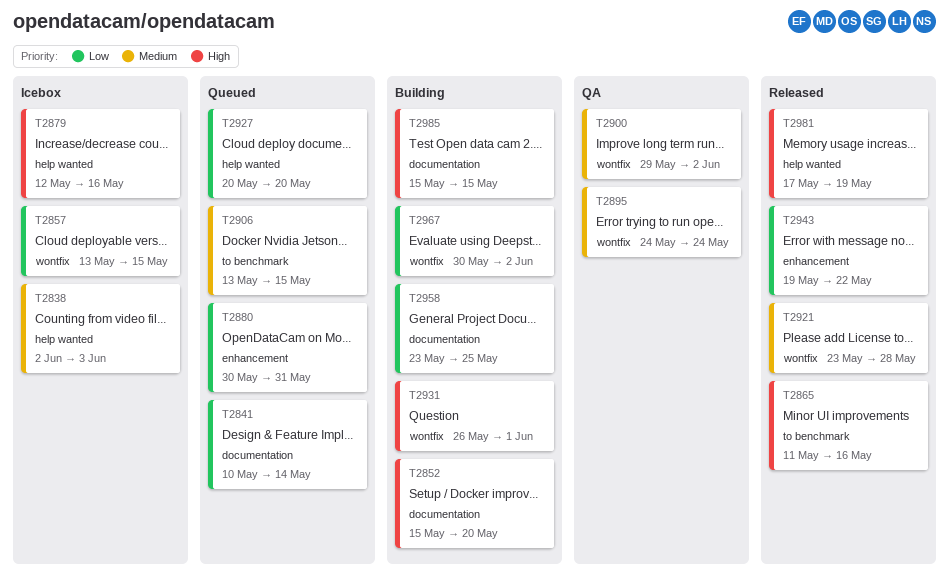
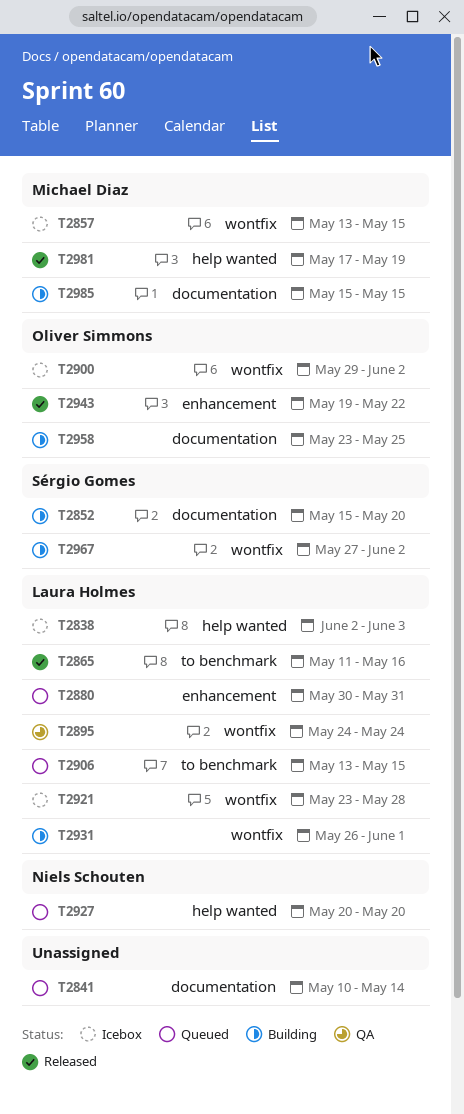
T2879: present -> none
T2900, status: QA -> Icebox
T2921, status: Released -> Icebox
T2967, start: May 30 -> May 27

